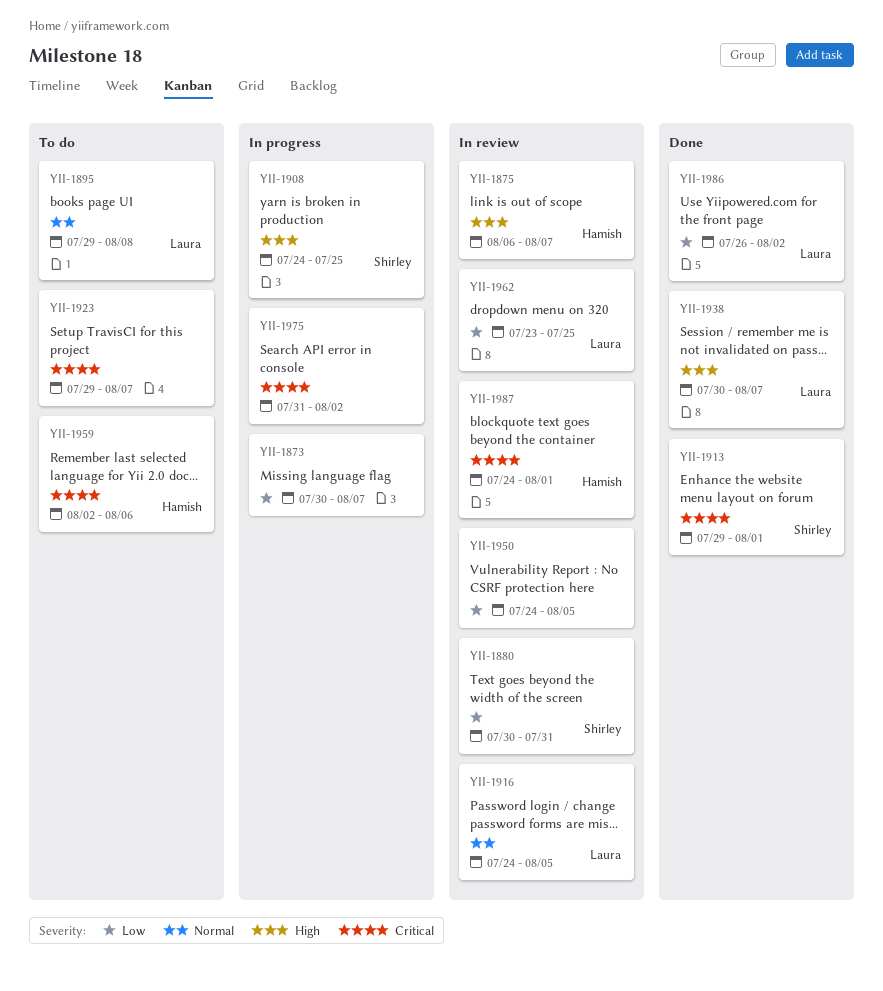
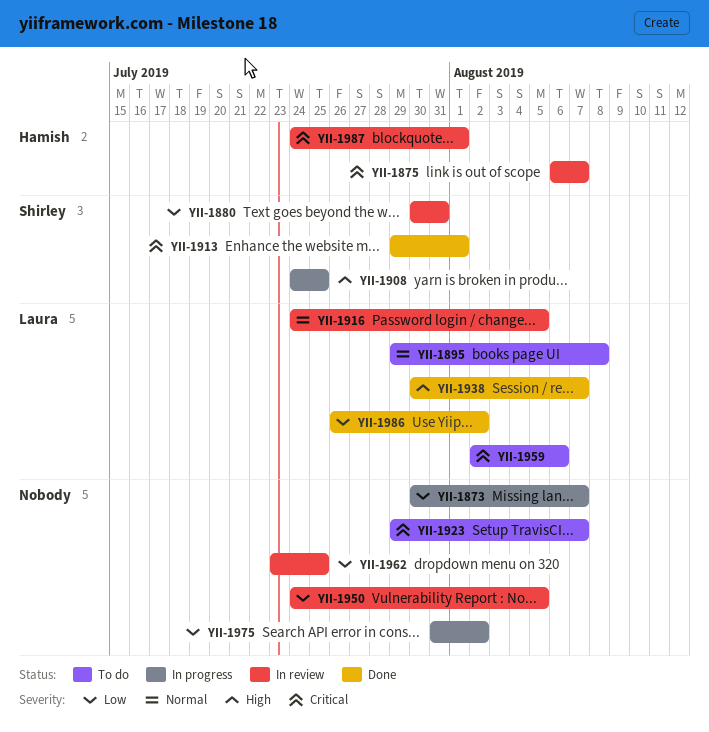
YII-1875, priority: High -> Critical
YII-1959, owner: Hamish -> Laura
YII-1962, owner: Laura -> none
YII-1975, priority: Critical -> Low

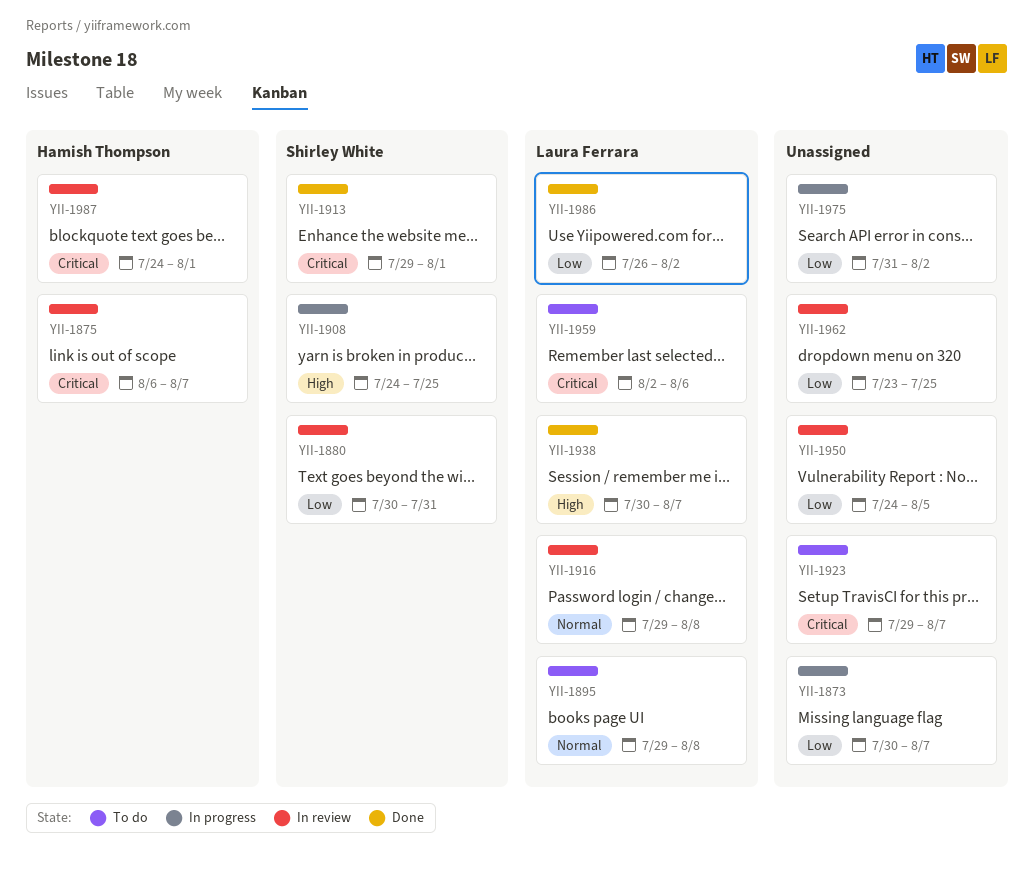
YII-1916, start: Jul 24 -> Jul 29
YII-1916, due: Aug 5 -> Aug 8

